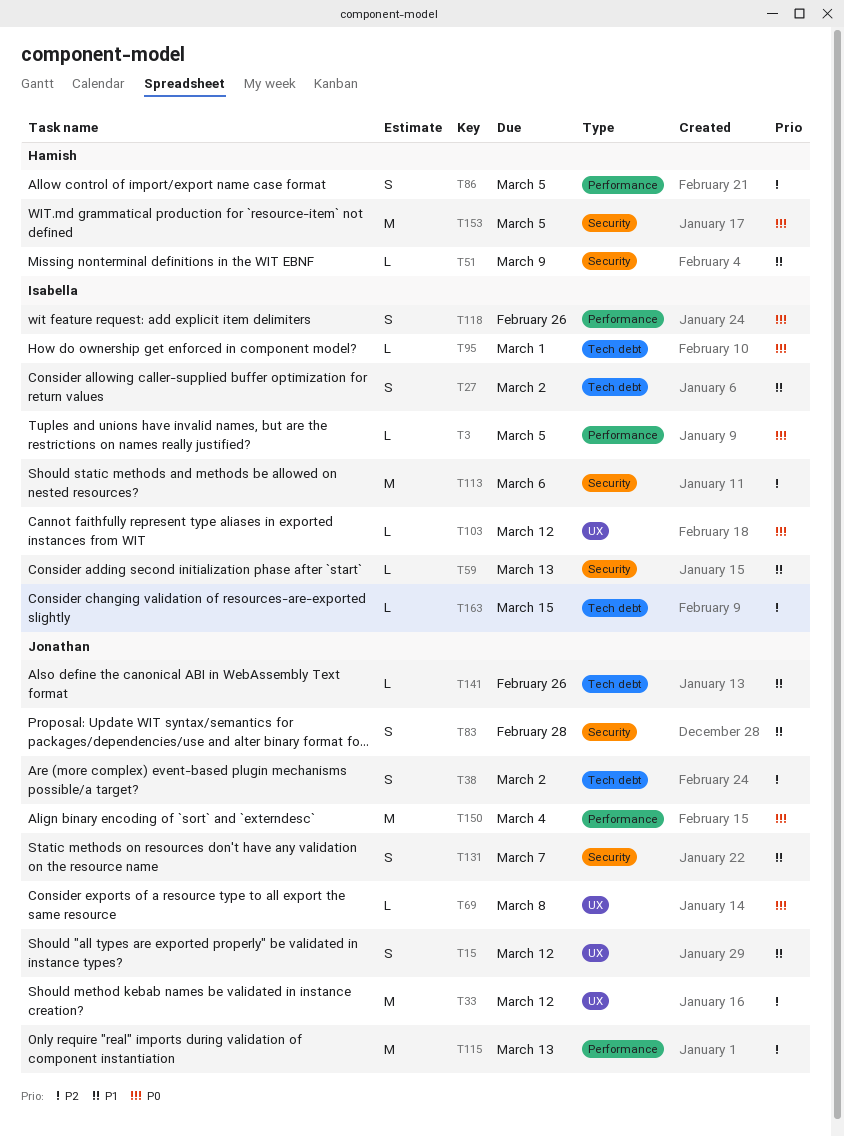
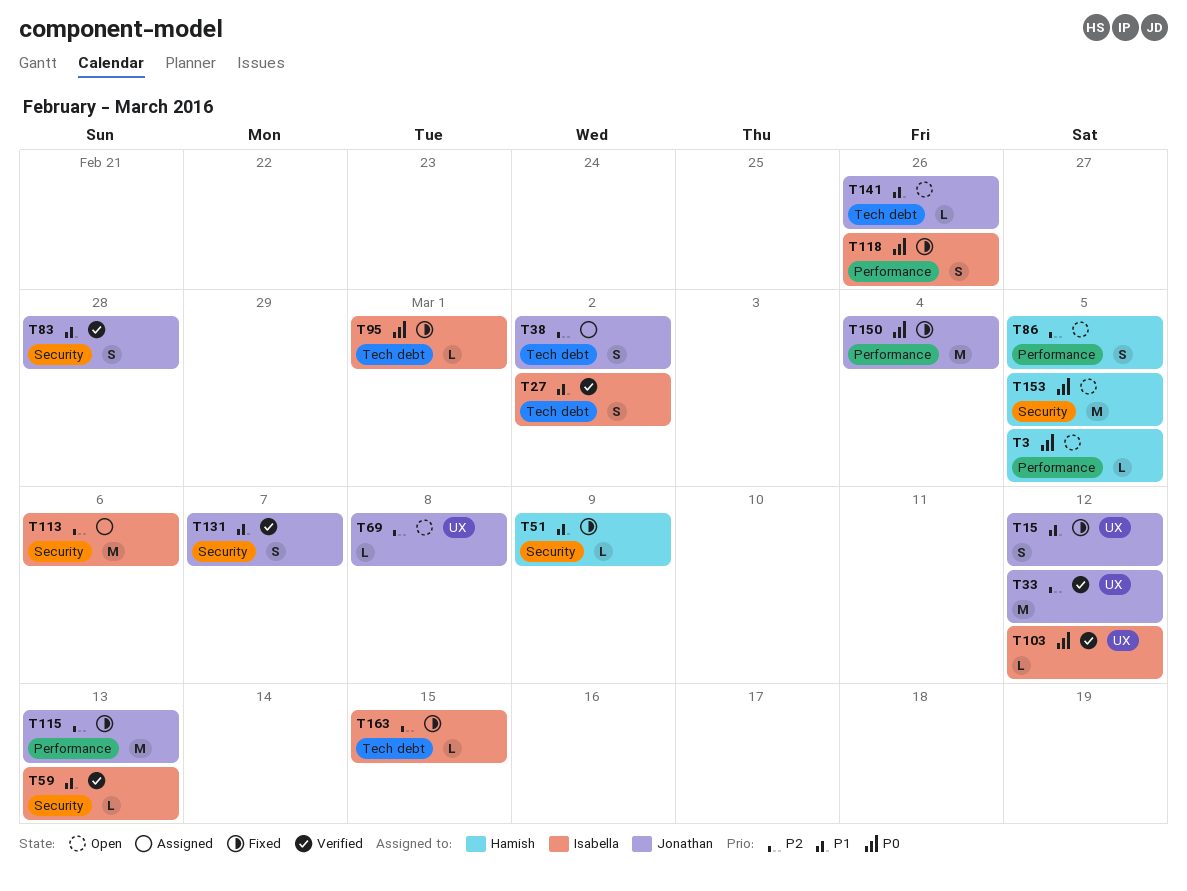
T3, owner: Isabella -> Hamish
T69, priority: P0 -> P2

